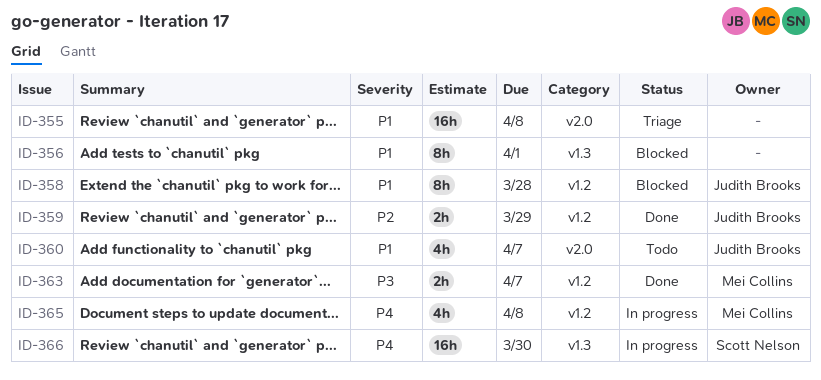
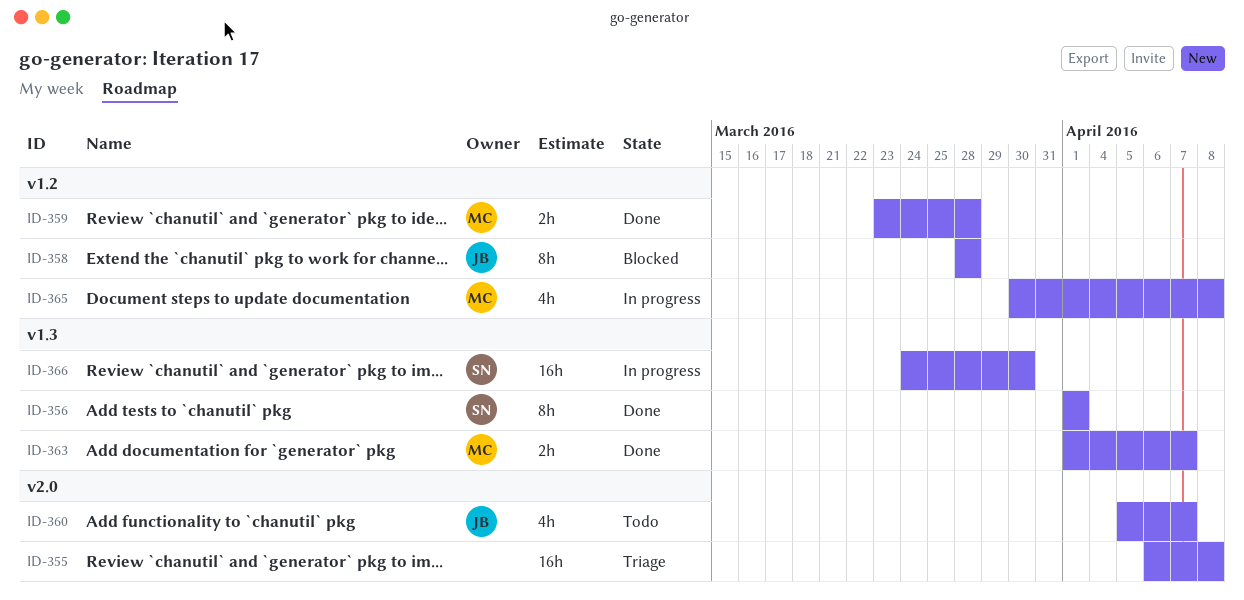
ID-356, status: Blocked -> Done
ID-356, owner: none -> Scott Nelson
ID-359, owner: Judith Brooks -> Mei Collins
ID-359, due: Mar 29 -> Mar 28
ID-363, label: v1.2 -> v1.3

